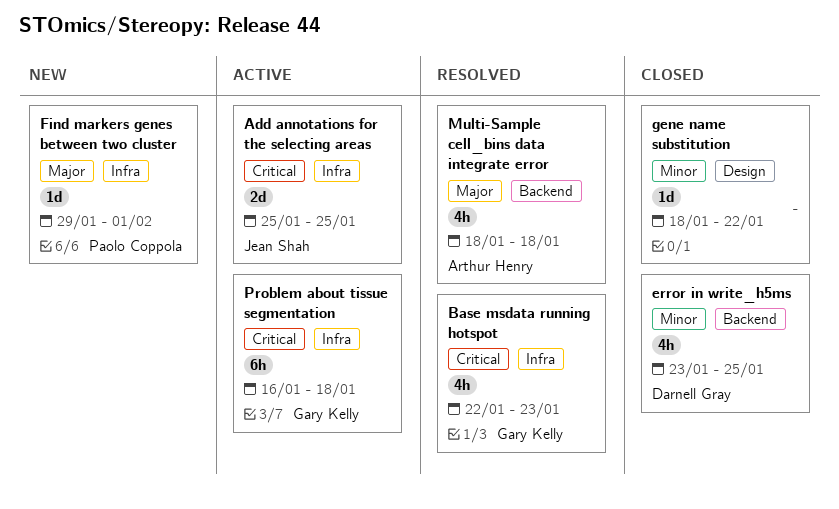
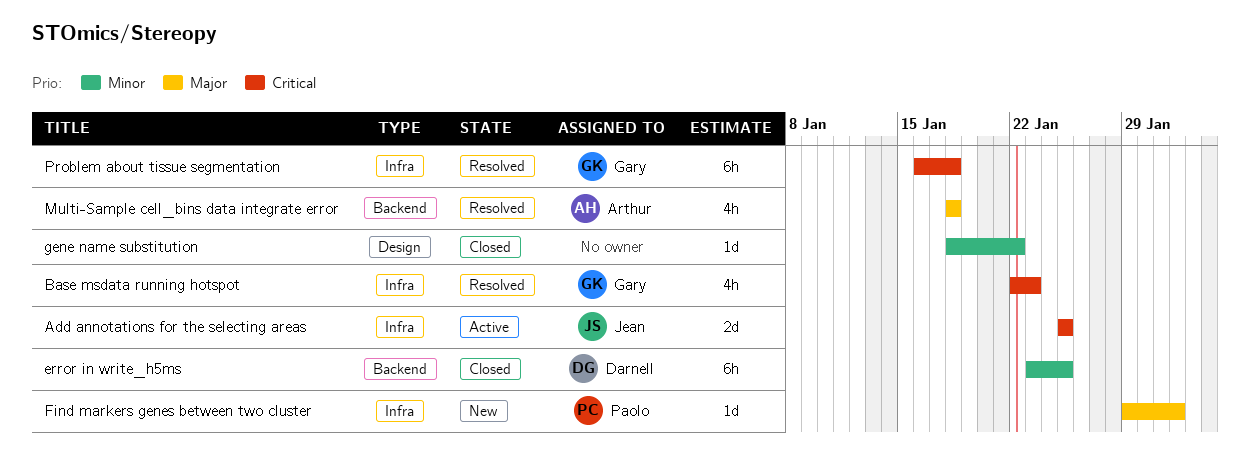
error in write_h5ms, estimate: 4h -> 6h
Problem about tissue segmentation, status: Active -> Resolved

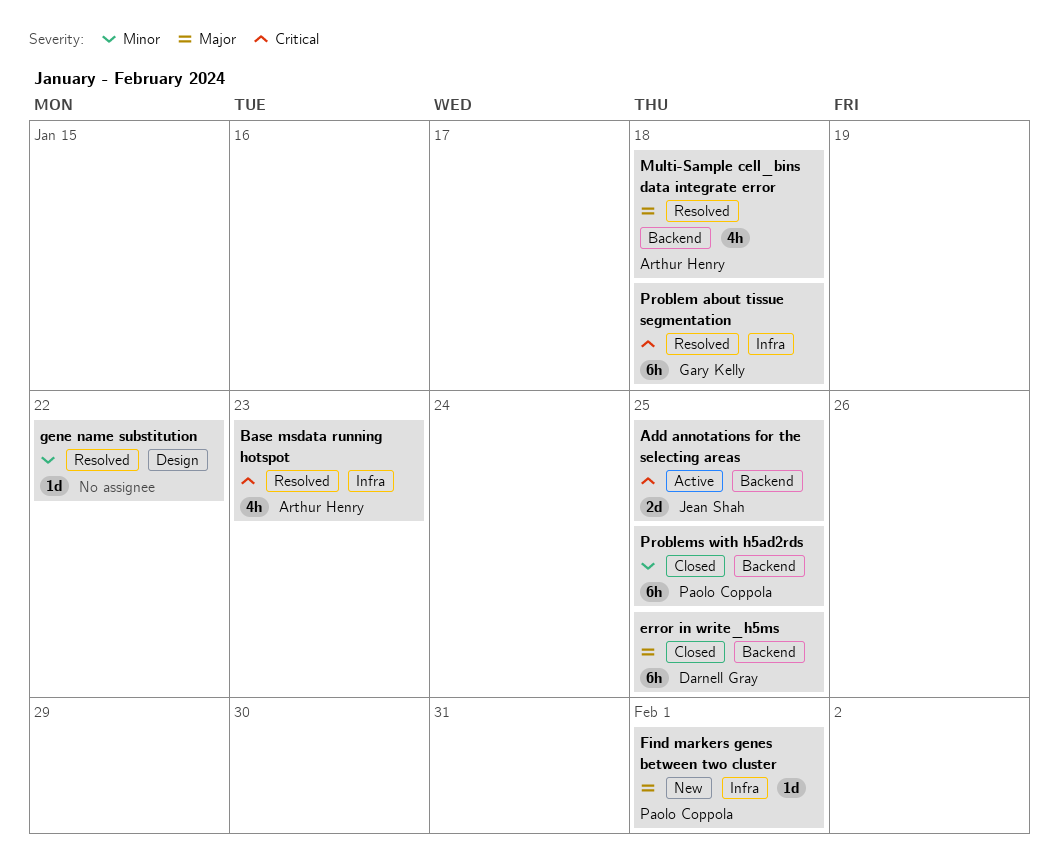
Add annotations for the selecting areas, label: Infra -> Backend
Base msdata running hotspot, owner: Gary Kelly -> Arthur Henry
error in write_h5ms, priority: Minor -> Major
gene name substitution, status: Closed -> Resolved
Problems with h5ad2rds: none -> present

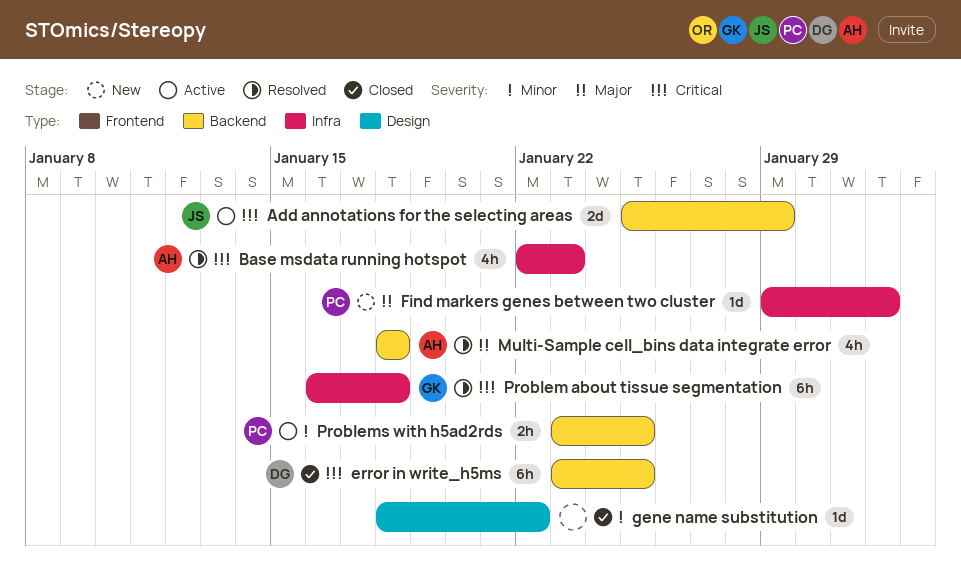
Add annotations for the selecting areas, due: Jan 25 -> Jan 29
error in write_h5ms, priority: Major -> Critical
gene name substitution, status: Resolved -> Closed
Problems with h5ad2rds, status: Closed -> Active
Problems with h5ad2rds, estimate: 6h -> 2h

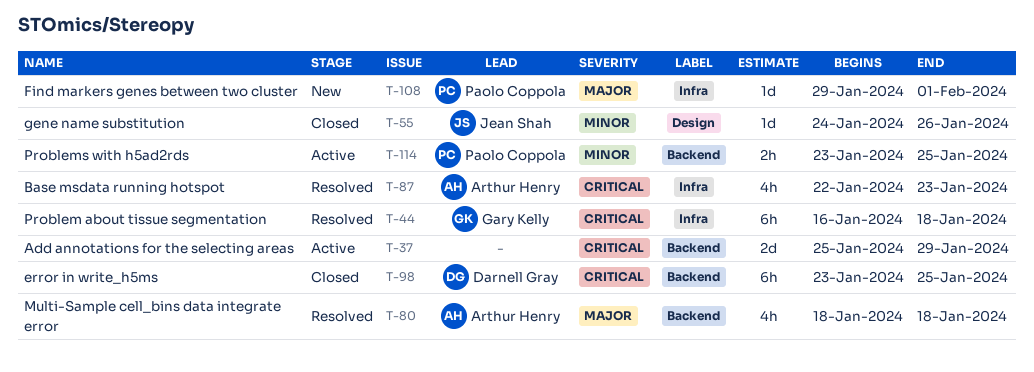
Add annotations for the selecting areas, owner: Jean Shah -> none
gene name substitution, owner: none -> Jean Shah
gene name substitution, start: Jan 18 -> Jan 24
gene name substitution, due: Jan 22 -> Jan 26

